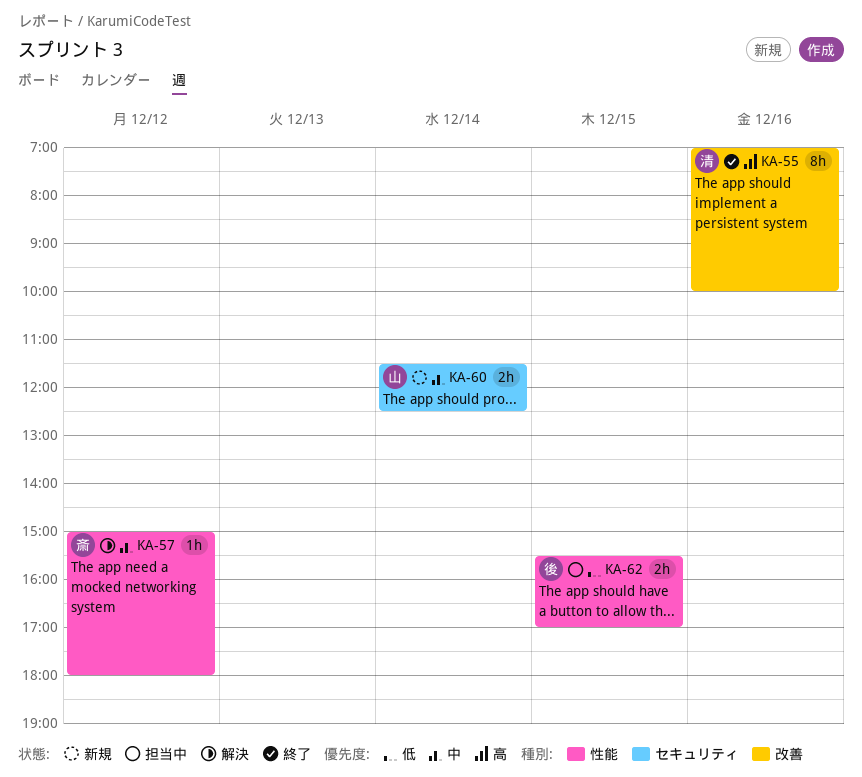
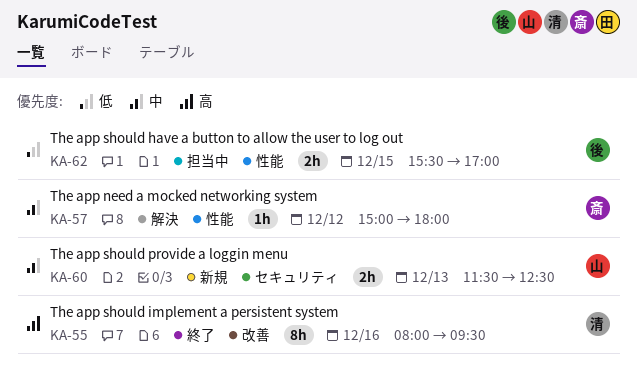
KA-55, begins: 07:00 -> 08:00
KA-55, ends: 10:00 -> 09:30
KA-60, day: Dec 14 -> Dec 13

